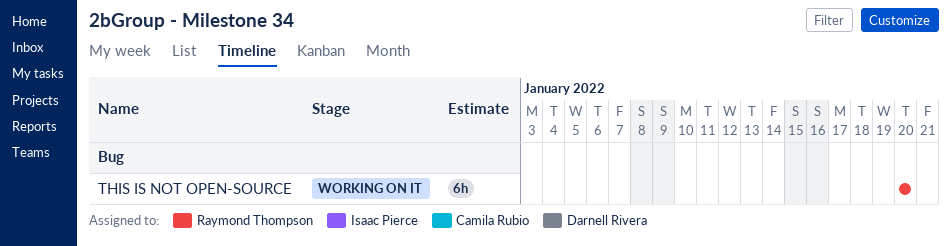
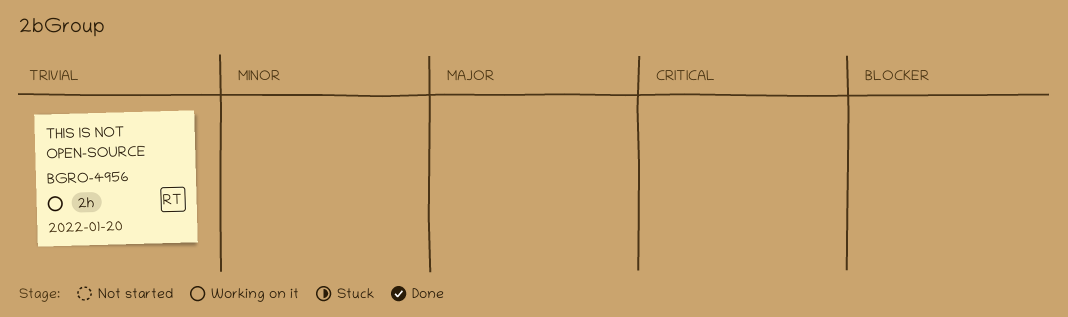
THIS IS NOT OPEN-SOURCE, estimate: 6h -> 2h

